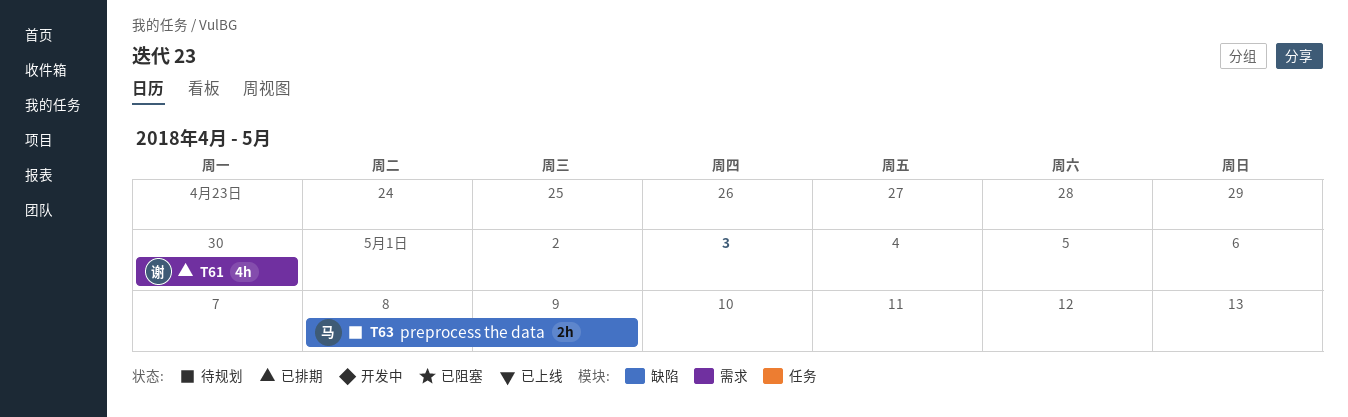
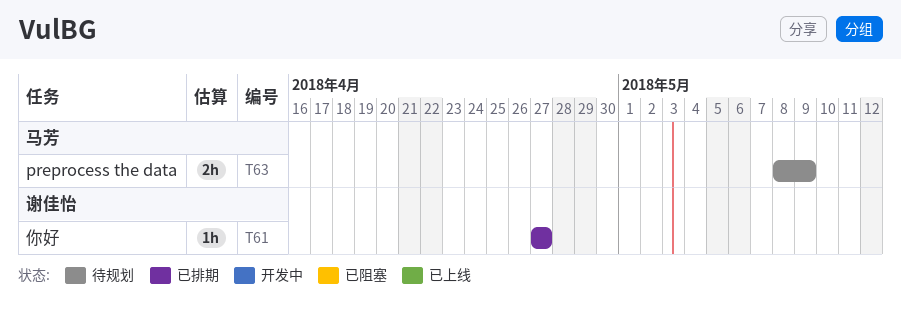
T61, estimate: 4h -> 1h
T61, start: Apr 30 -> Apr 27
T61, due: Apr 30 -> Apr 27

